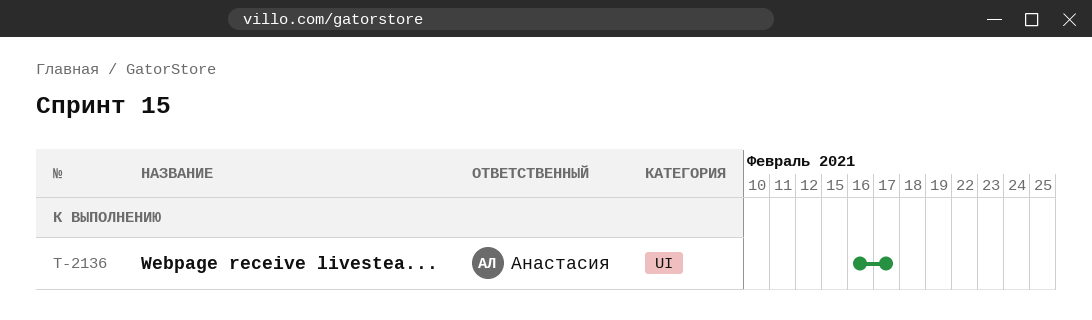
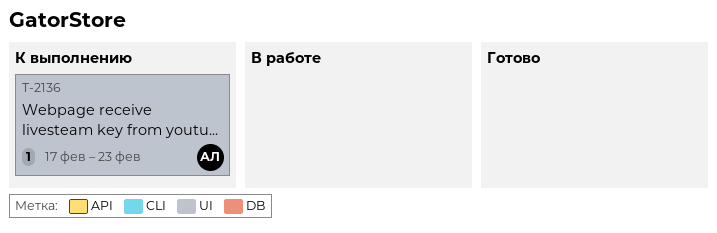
T-2136, start: Feb 16 -> Feb 17
T-2136, due: Feb 17 -> Feb 23

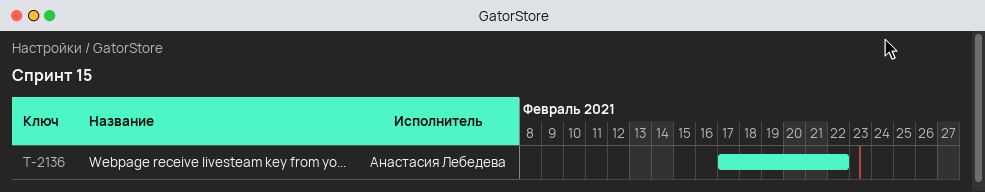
T-2136, due: Feb 23 -> Feb 22

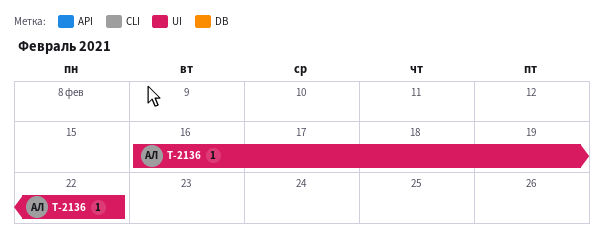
T-2136, start: Feb 17 -> Feb 16

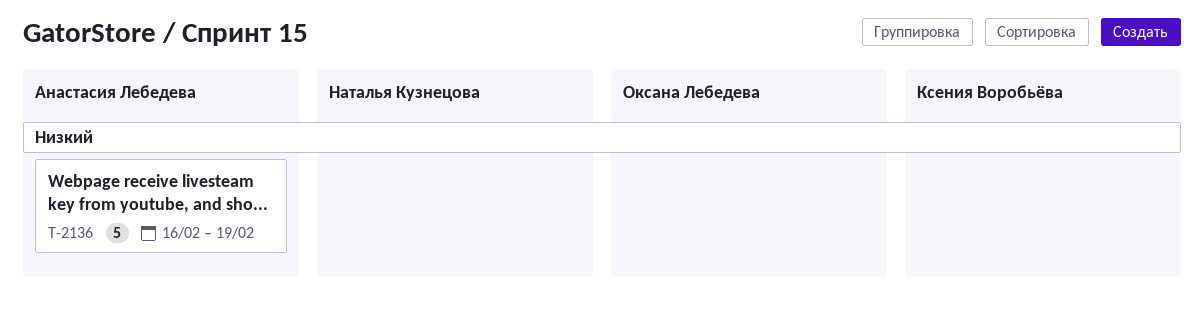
T-2136, estimate: 1 -> 5
T-2136, due: Feb 22 -> Feb 19

